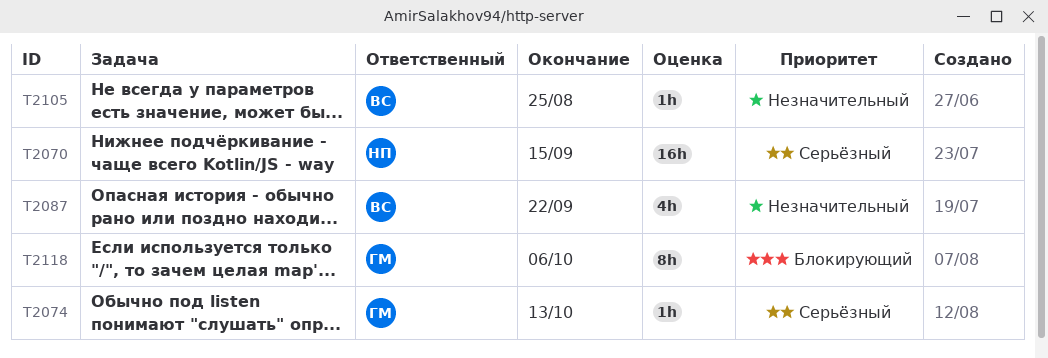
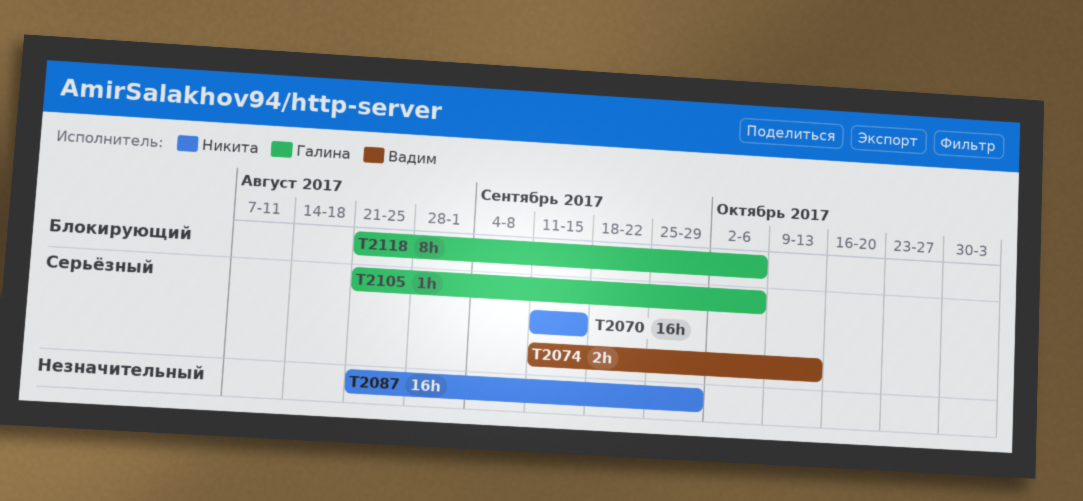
T2074, owner: Галина -> Вадим
T2074, estimate: 1h -> 2h
T2087, owner: Вадим -> Никита
T2087, estimate: 4h -> 16h
T2087, due: Sep 22 -> Sep 29
T2105, owner: Вадим -> Галина
T2105, priority: Незначительный -> Серьёзный
T2105, due: Aug 25 -> Oct 6

